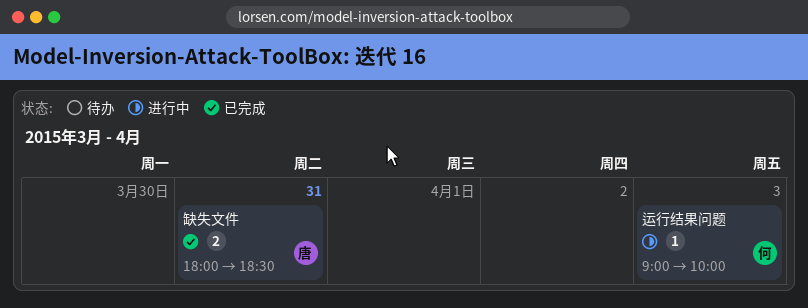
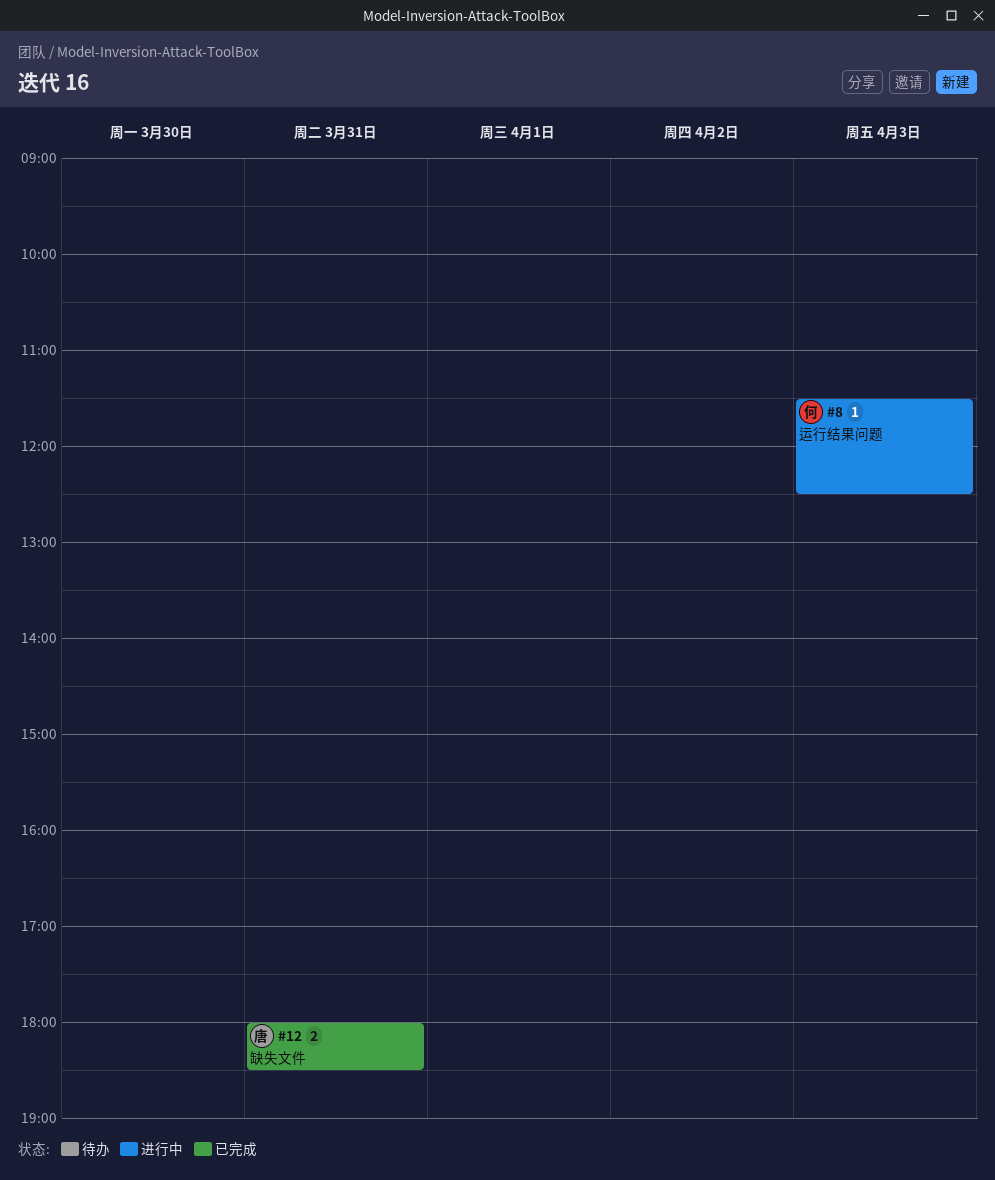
运行结果问题, begins: 09:00 -> 11:30
运行结果问题, ends: 10:00 -> 12:30

